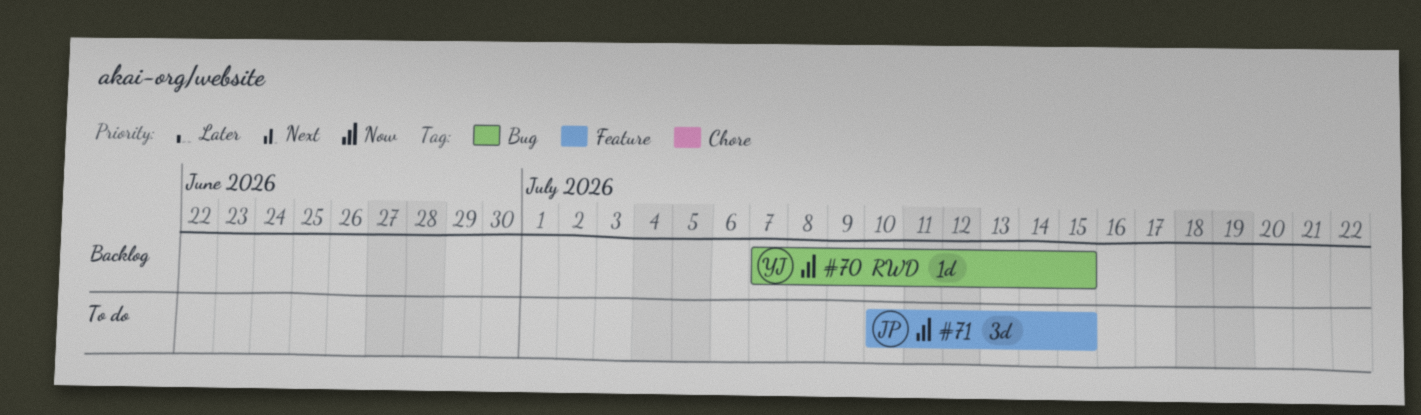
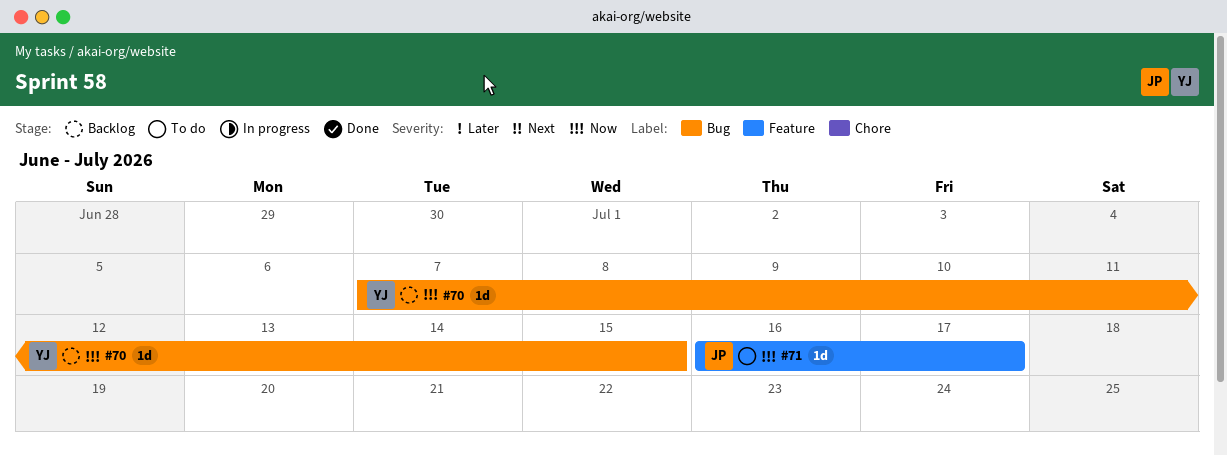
#71, estimate: 3d -> 1d
#71, start: Jul 10 -> Jul 16
#71, due: Jul 15 -> Jul 17

